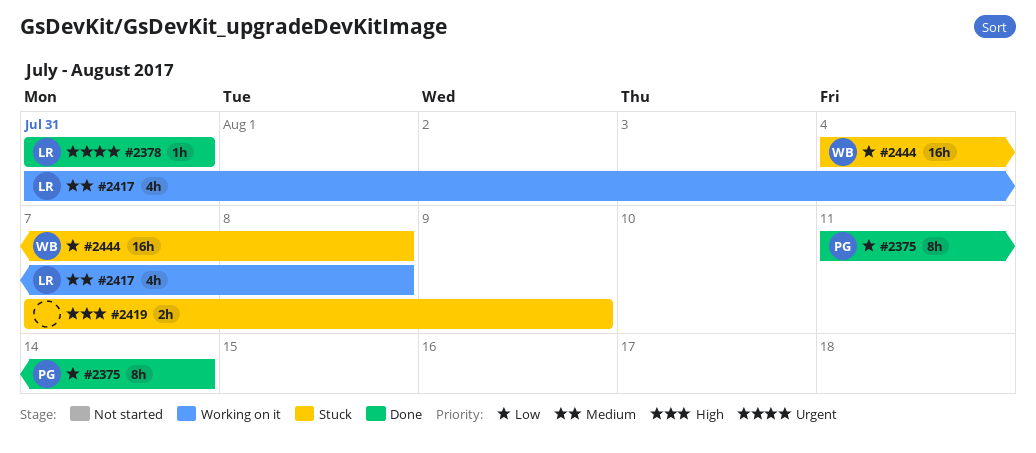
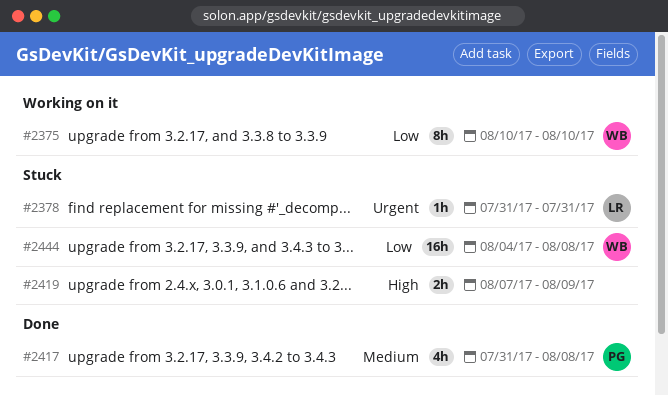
#2375, status: Done -> Working on it
#2375, owner: PG -> WB
#2375, start: Aug 11 -> Aug 10
#2375, due: Aug 14 -> Aug 10
#2378, status: Done -> Stuck
#2417, status: Working on it -> Done
#2417, owner: LR -> PG

